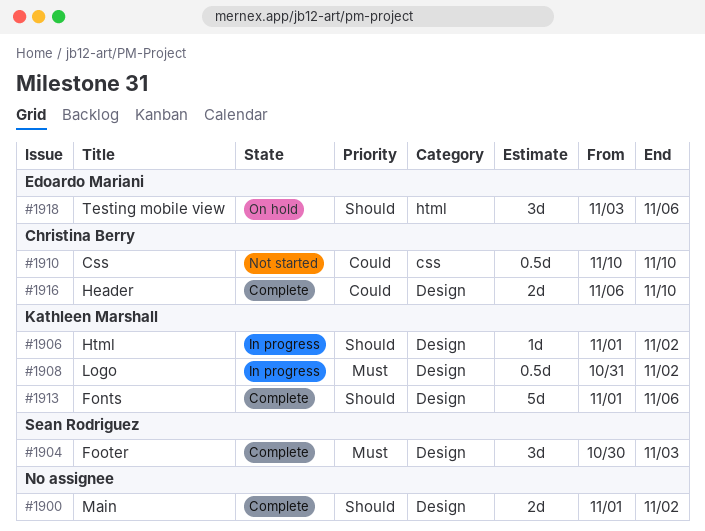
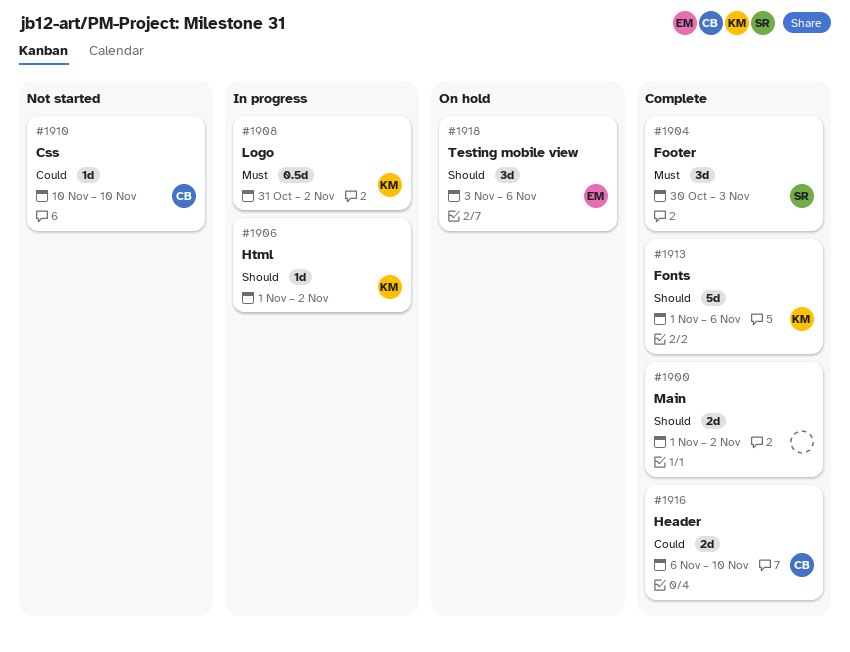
#1910, estimate: 0.5d -> 1d

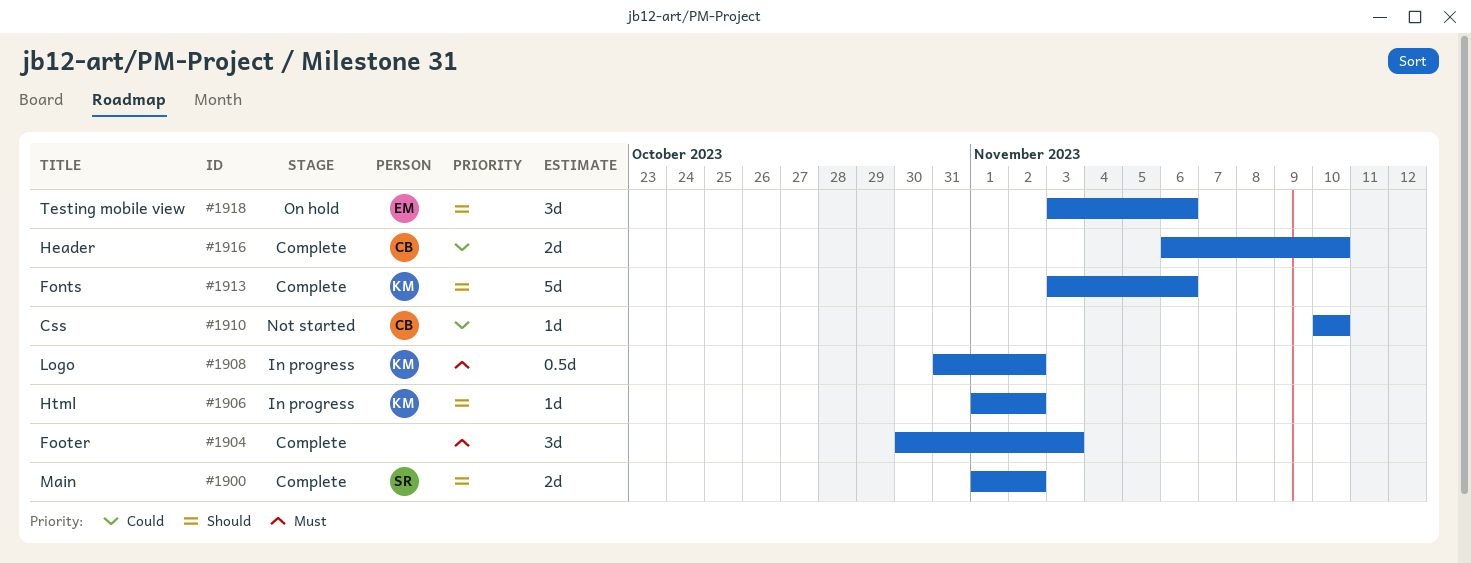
#1900, owner: none -> SR
#1904, owner: SR -> none
#1913, start: Nov 1 -> Nov 3

